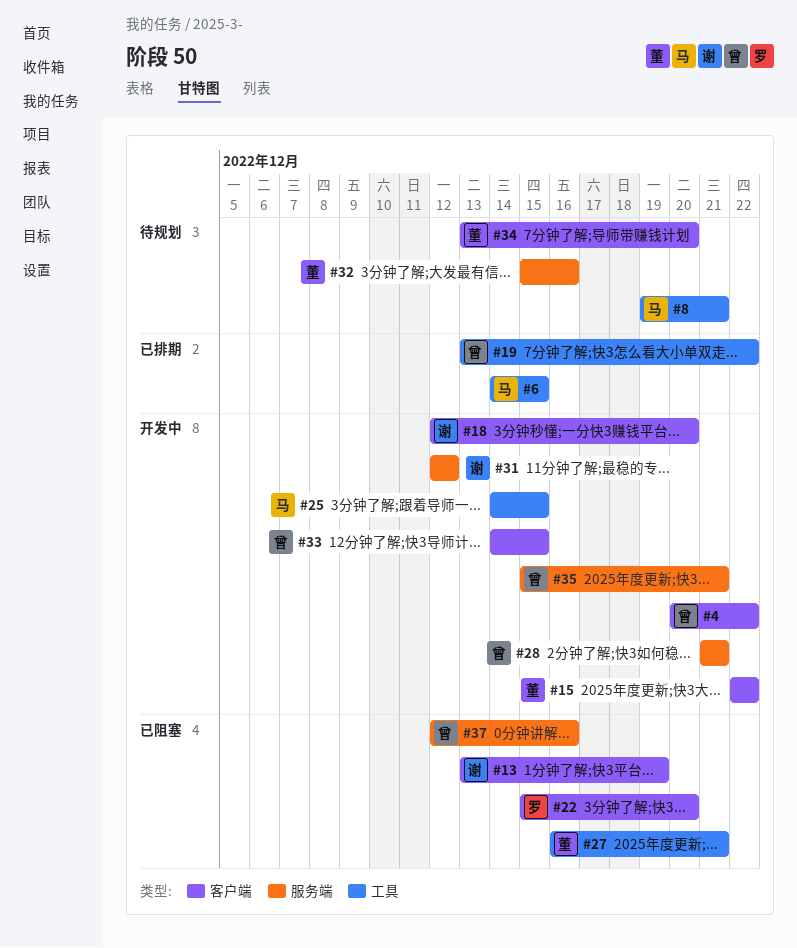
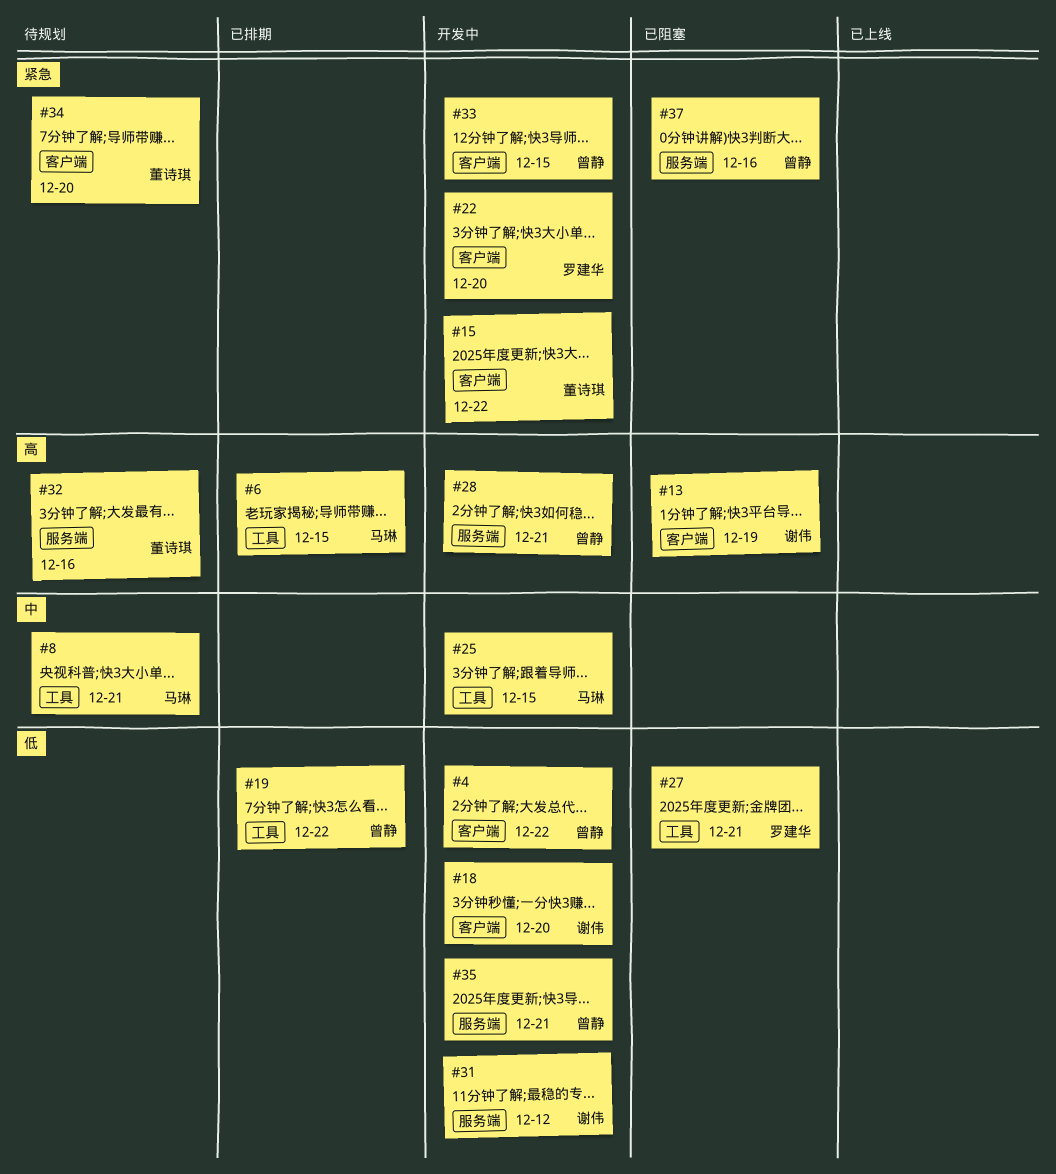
#22, status: 已阻塞 -> 开发中
#27, owner: 董诗琪 -> 罗建华

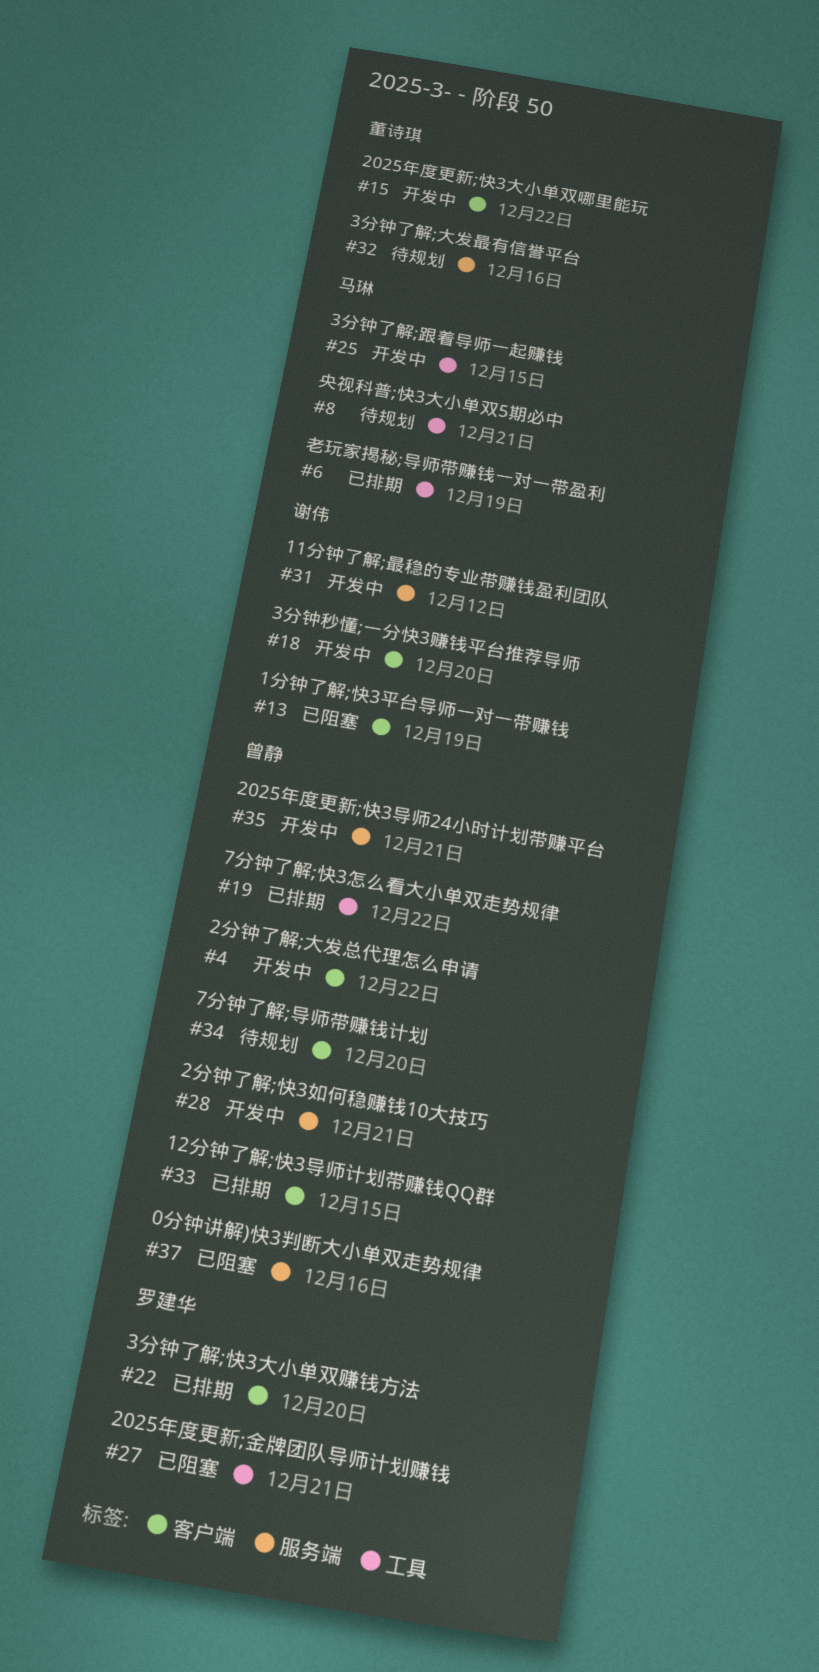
#6, due: Dec 15 -> Dec 19
#22, status: 开发中 -> 已排期
#33, status: 开发中 -> 已排期
#34, owner: 董诗琪 -> 曾静

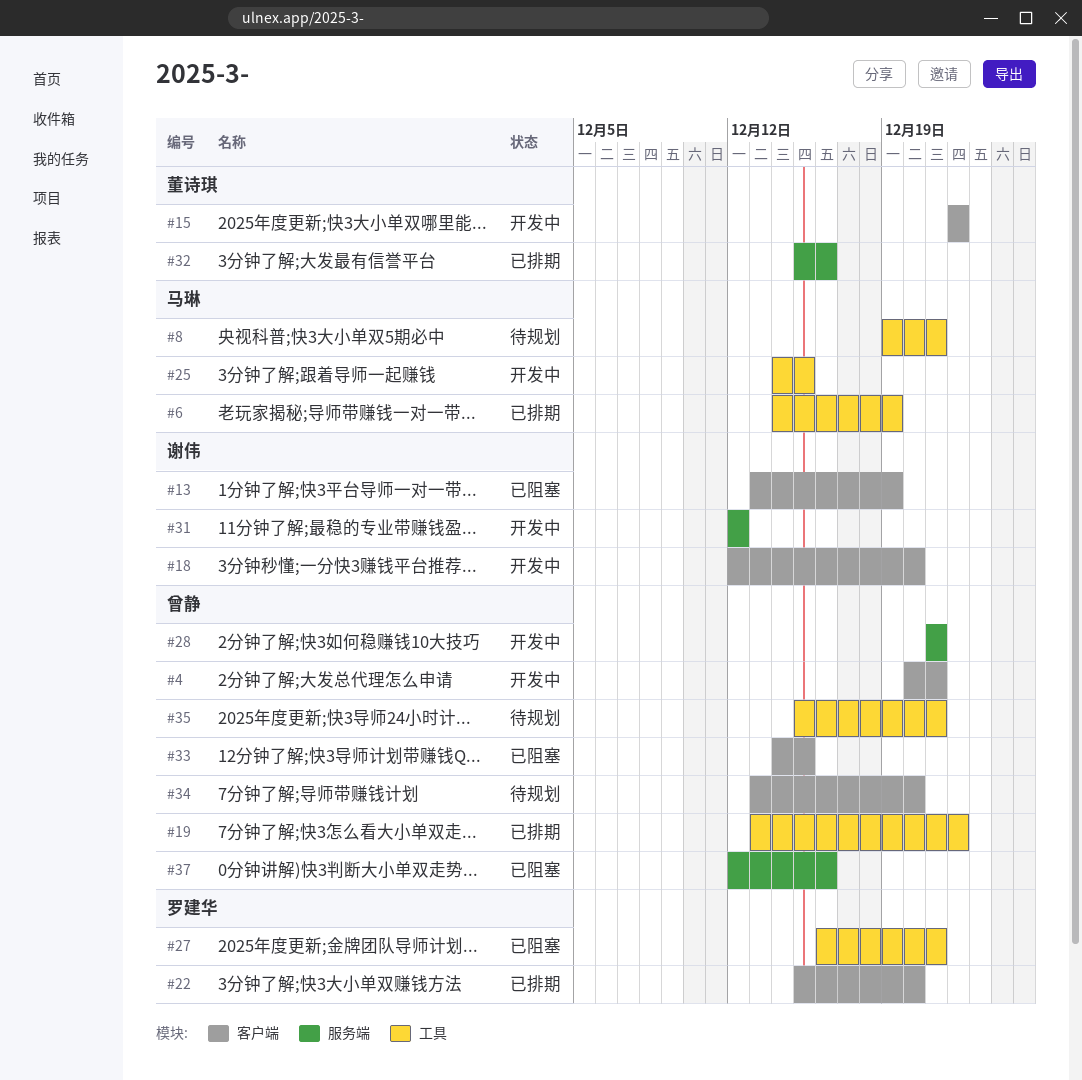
#4, due: Dec 22 -> Dec 21
#32, status: 待规划 -> 已排期
#33, status: 已排期 -> 已阻塞
#35, status: 开发中 -> 待规划
#35, label: 服务端 -> 工具

